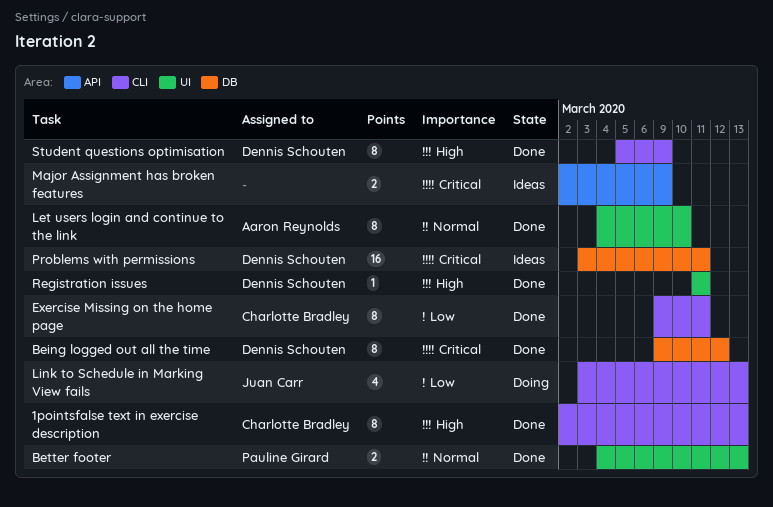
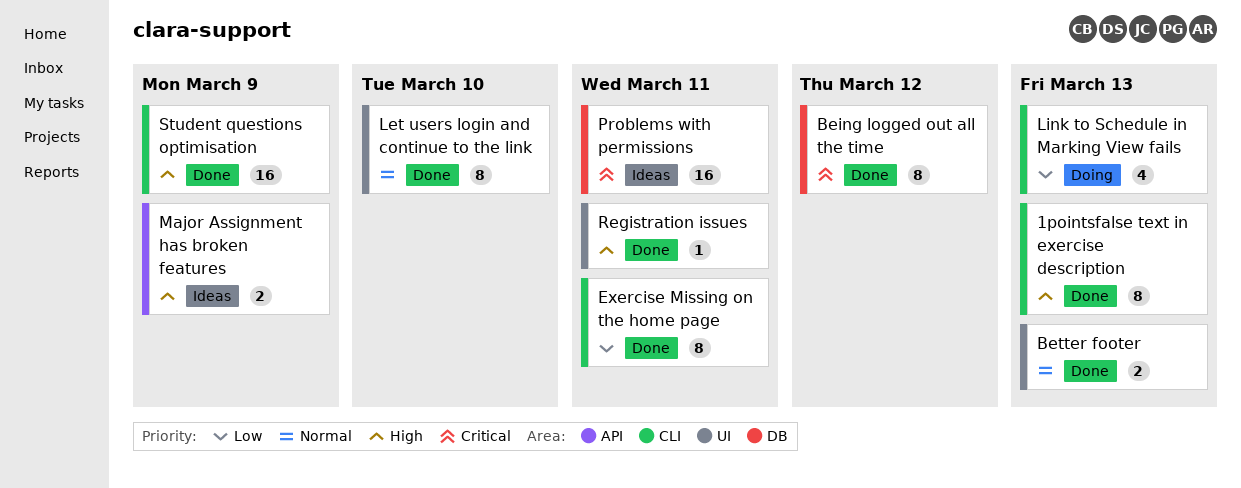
Major Assignment has broken features, priority: Critical -> High
Student questions optimisation, estimate: 8 -> 16

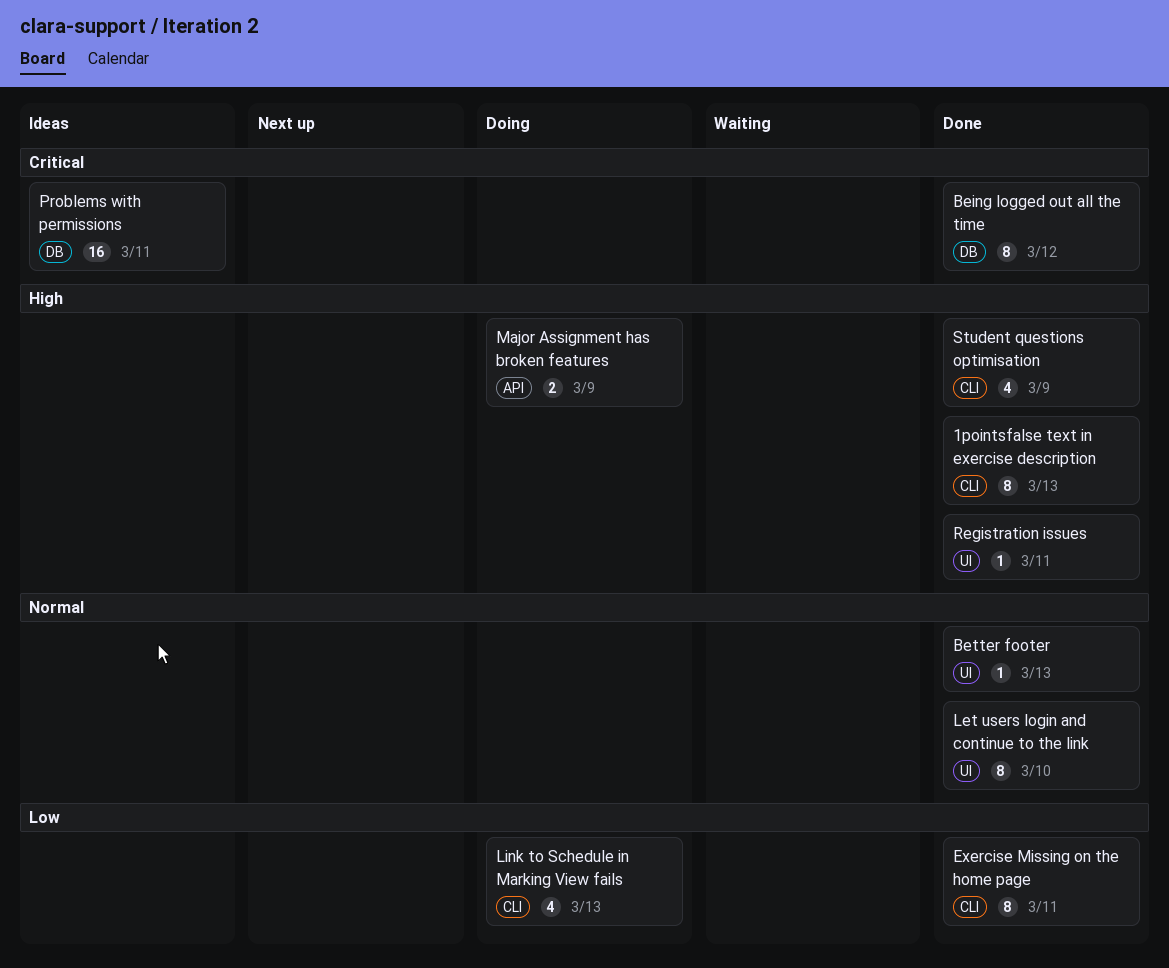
Better footer, estimate: 2 -> 1
Major Assignment has broken features, status: Ideas -> Doing
Student questions optimisation, estimate: 16 -> 4

